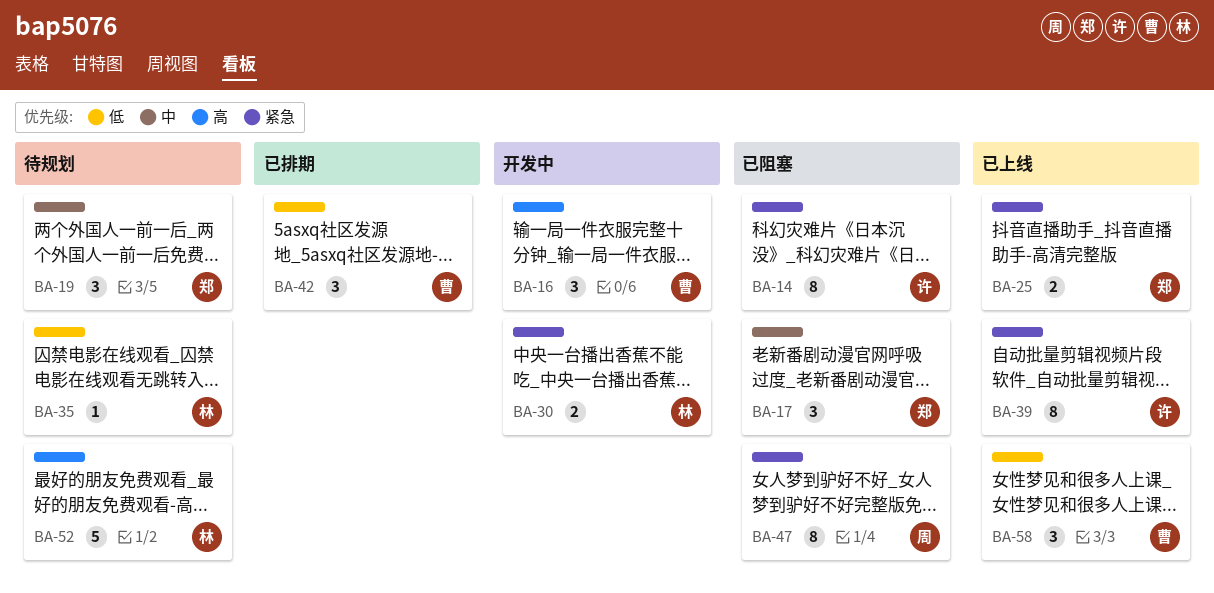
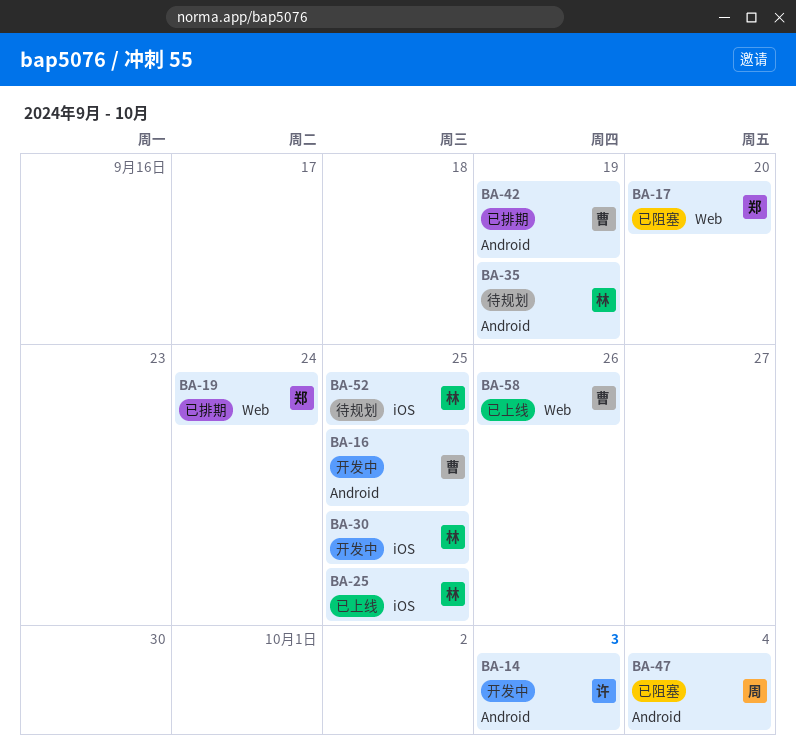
BA-14, status: 已阻塞 -> 开发中
BA-19, status: 待规划 -> 已排期
BA-25, owner: 郑 -> 林
BA-39: present -> none

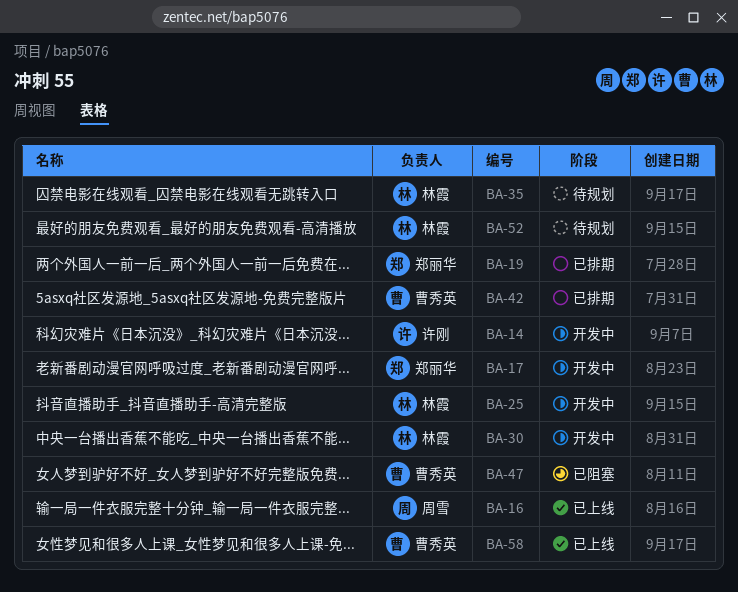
BA-16, status: 开发中 -> 已上线
BA-16, owner: 曹秀英 -> 周雪
BA-17, status: 已阻塞 -> 开发中
BA-25, status: 已上线 -> 开发中
BA-47, owner: 周雪 -> 曹秀英

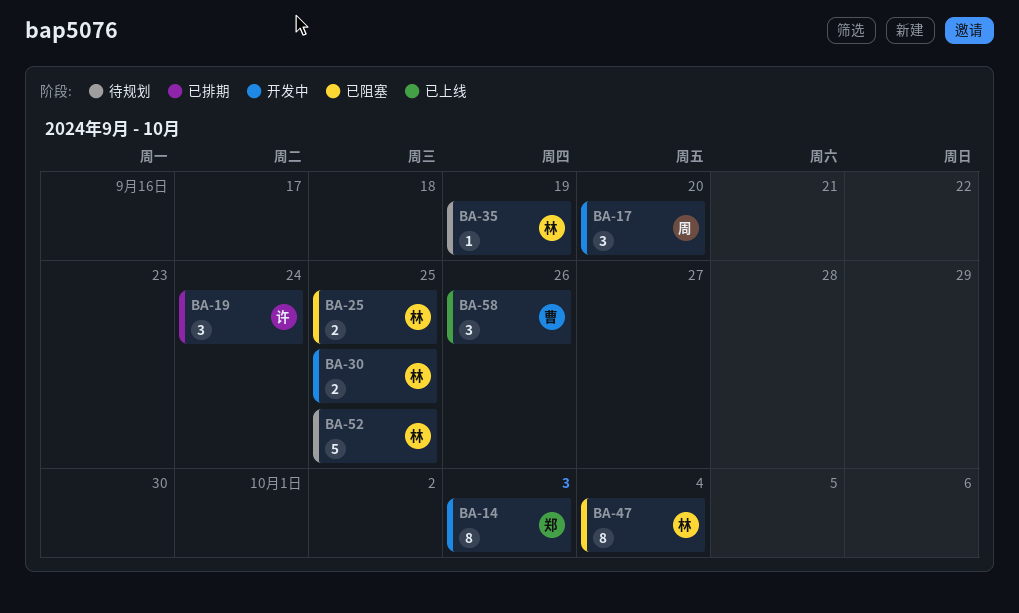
BA-14, owner: 许刚 -> 郑丽华
BA-16: present -> none
BA-17, owner: 郑丽华 -> 周雪
BA-19, owner: 郑丽华 -> 许刚
BA-25, status: 开发中 -> 已阻塞
BA-42: present -> none
BA-47, owner: 曹秀英 -> 林霞

